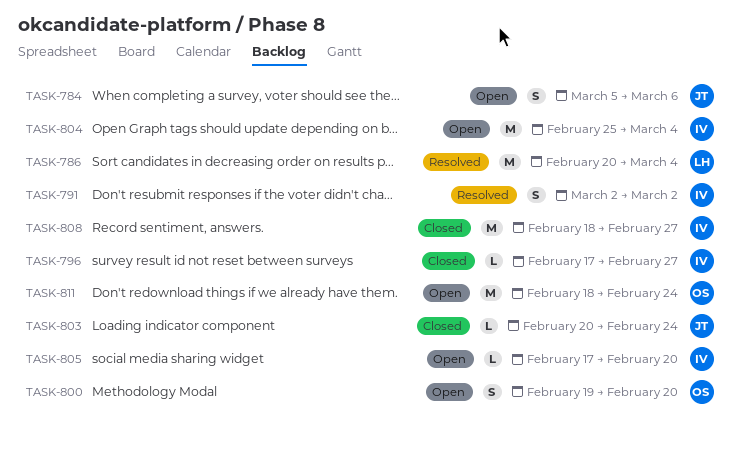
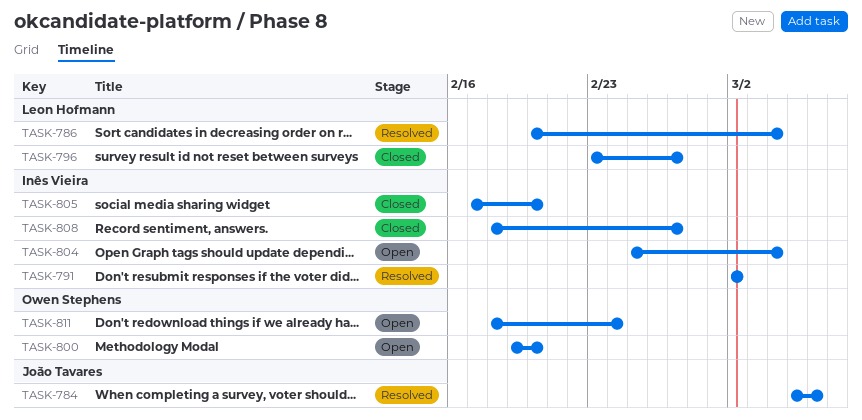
TASK-784, status: Open -> Resolved
TASK-796, owner: Inês Vieira -> Leon Hofmann
TASK-796, start: Feb 17 -> Feb 23
TASK-803: present -> none
TASK-805, status: Open -> Closed

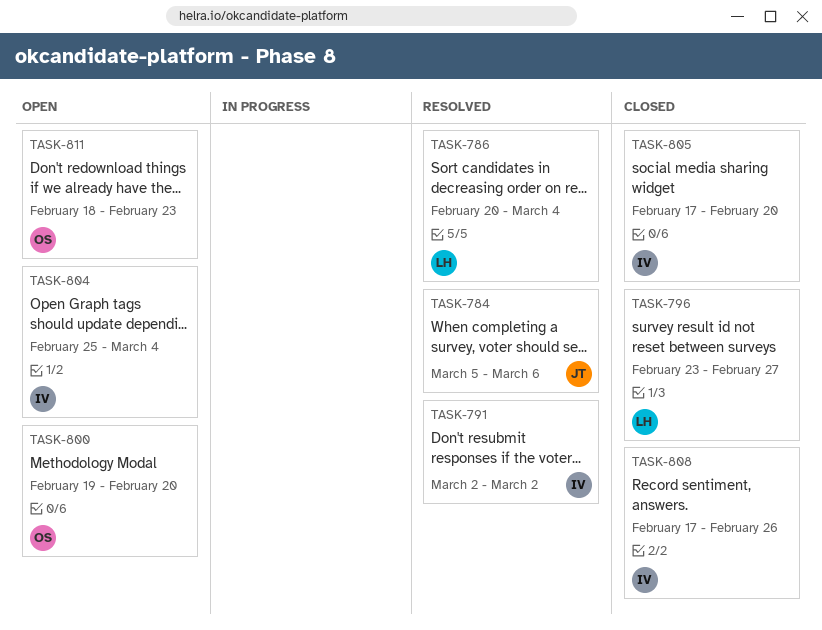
TASK-808, start: Feb 18 -> Feb 17
TASK-808, due: Feb 27 -> Feb 26
TASK-811, due: Feb 24 -> Feb 23

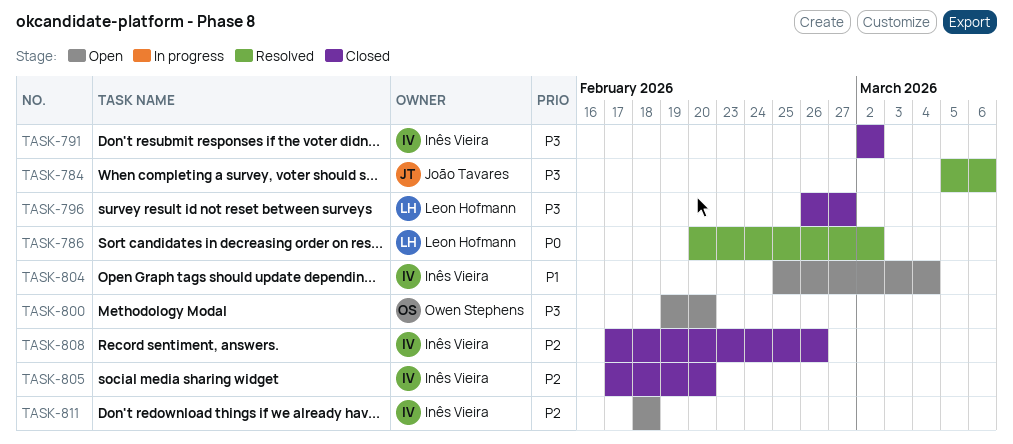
TASK-786, due: Mar 4 -> Mar 2
TASK-791, status: Resolved -> Closed
TASK-796, start: Feb 23 -> Feb 26
TASK-811, owner: Owen Stephens -> Inês Vieira
TASK-811, due: Feb 23 -> Feb 18

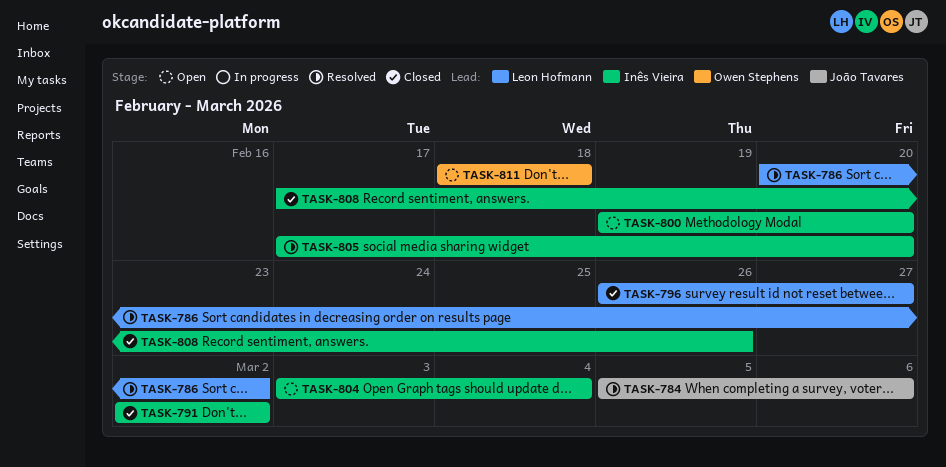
TASK-800, owner: Owen Stephens -> Inês Vieira
TASK-804, start: Feb 25 -> Mar 3
TASK-805, status: Closed -> Resolved
TASK-811, owner: Inês Vieira -> Owen Stephens

